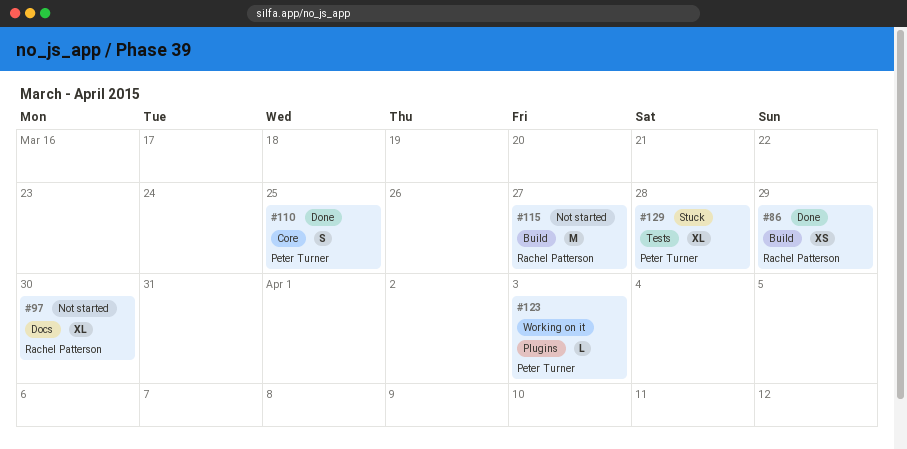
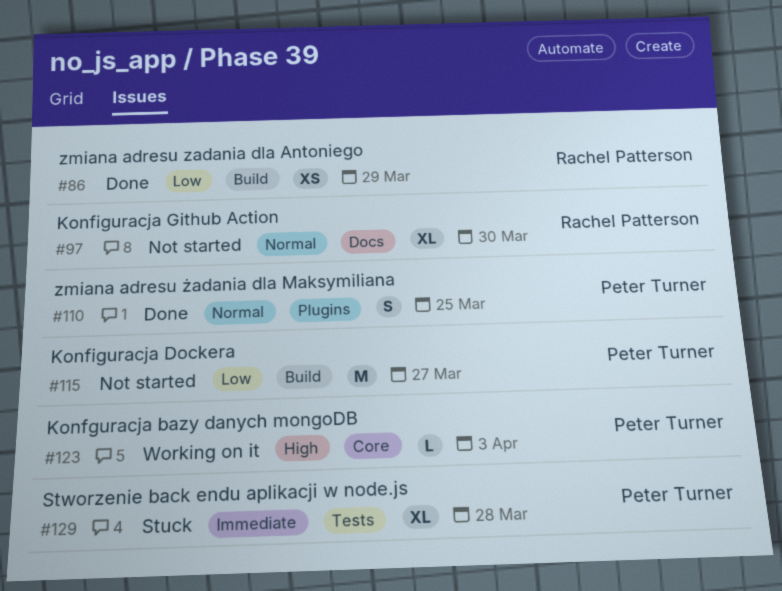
#110, label: Core -> Plugins
#115, owner: Rachel Patterson -> Peter Turner
#123, label: Plugins -> Core

